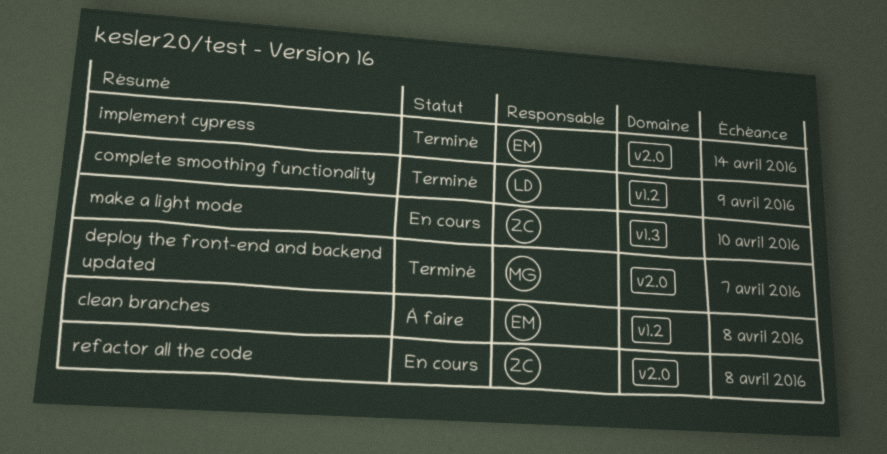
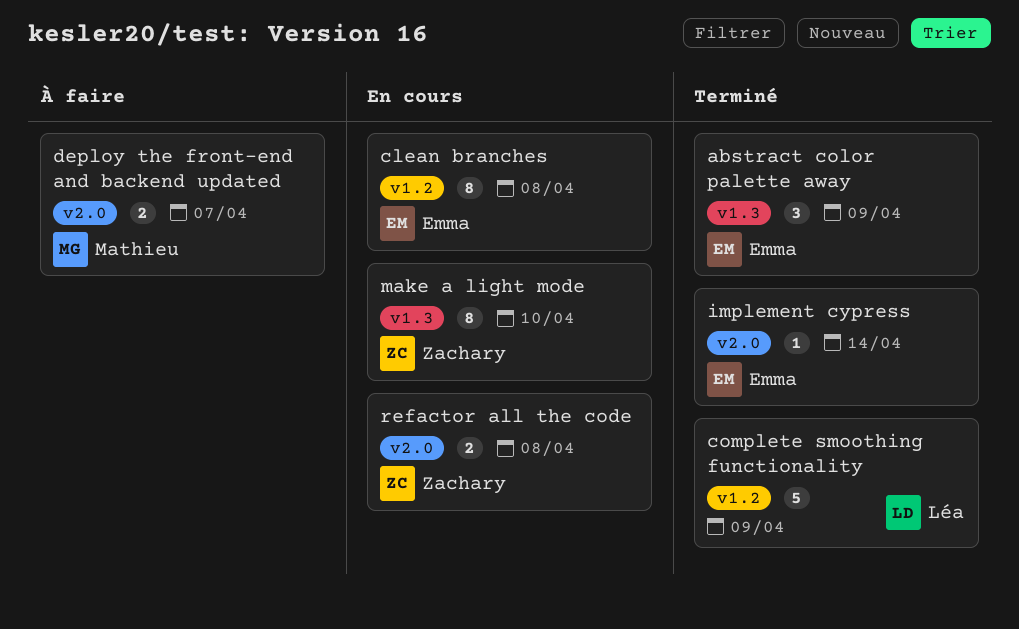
abstract color palette away: none -> present
clean branches, status: À faire -> En cours
deploy the front-end and backend updated, status: Terminé -> À faire

